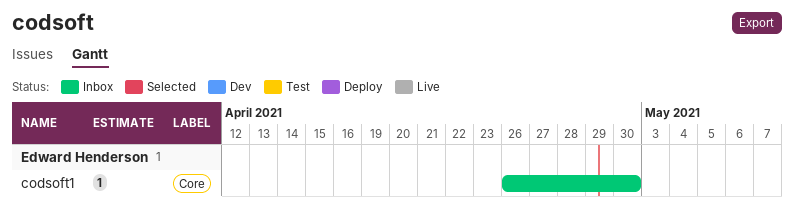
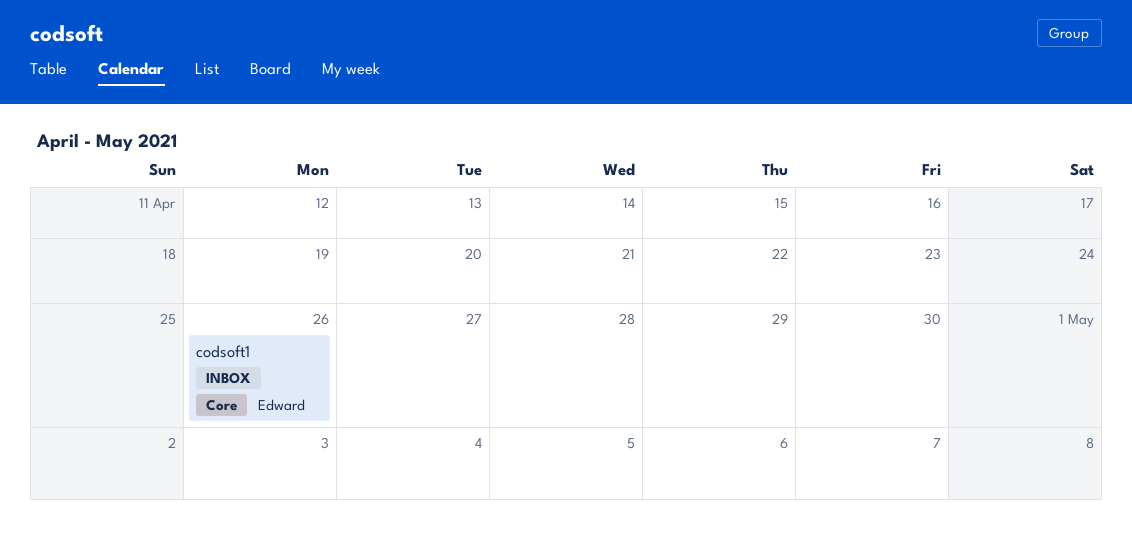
codsoft1, due: Apr 30 -> Apr 26

